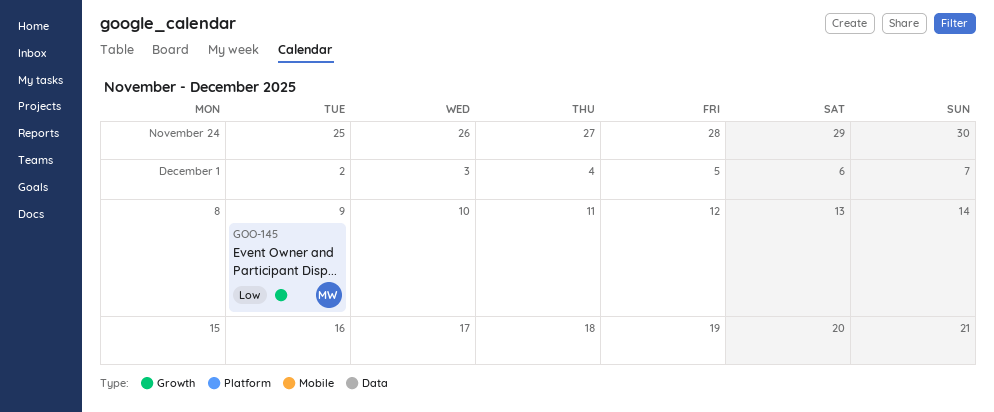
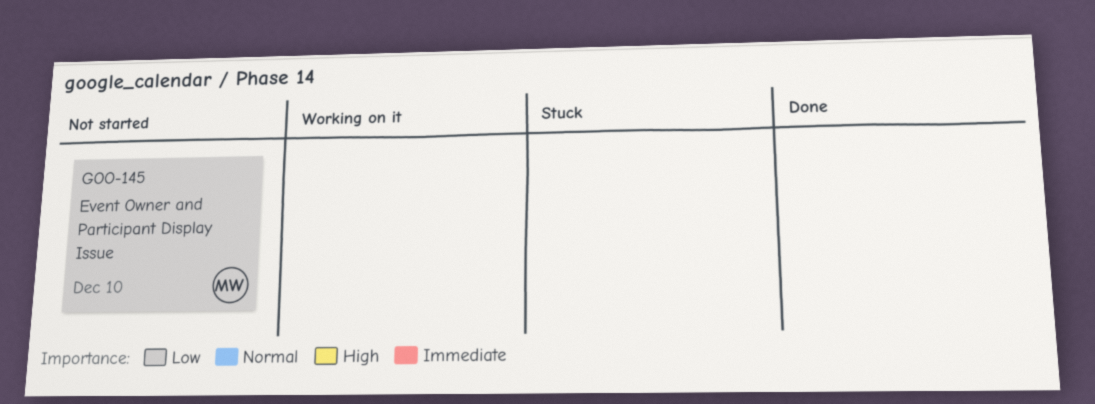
GOO-145, due: Dec 9 -> Dec 10

